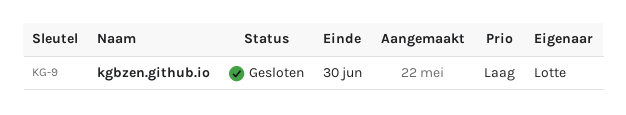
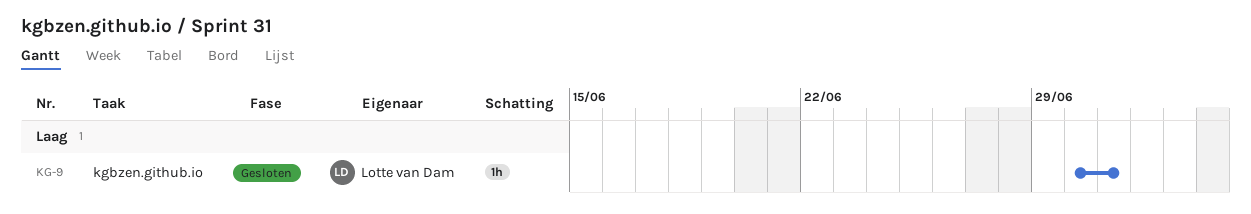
KG-9, due: Jun 30 -> Jul 1

